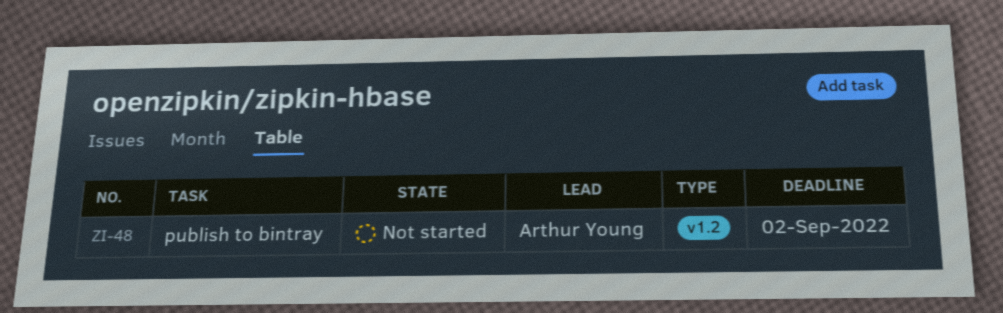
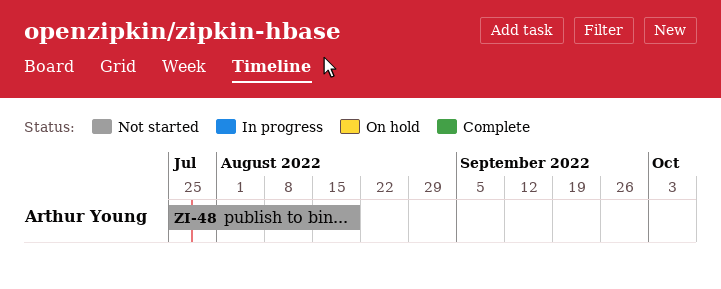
ZI-48, due: Sep 2 -> Aug 19

